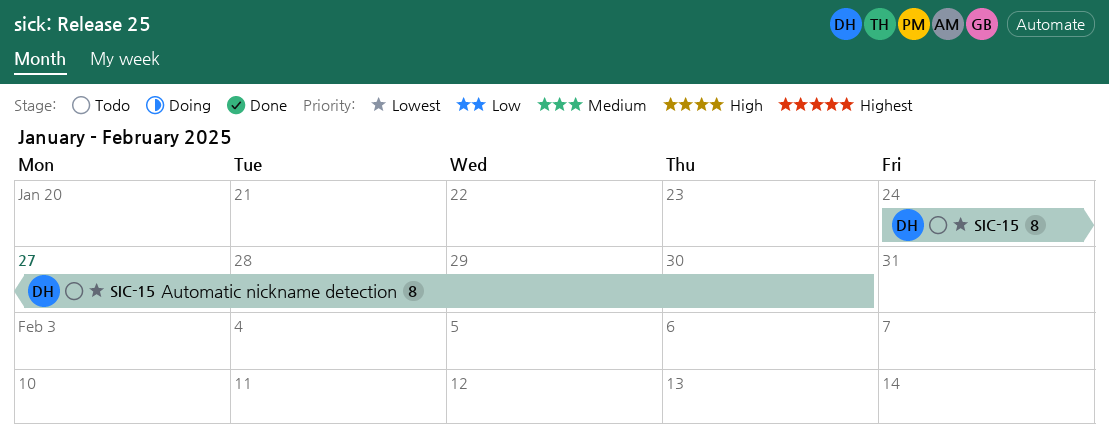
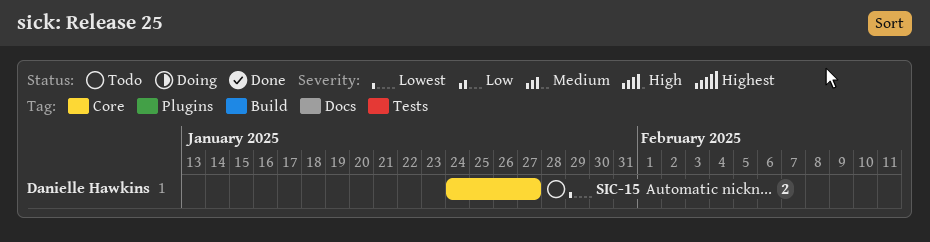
SIC-15, estimate: 8 -> 2
SIC-15, due: Jan 30 -> Jan 27

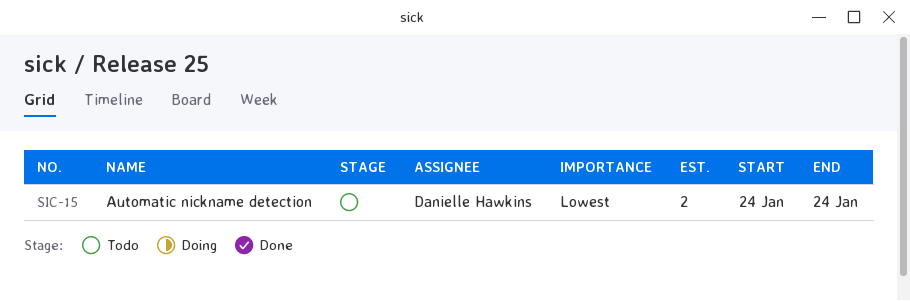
SIC-15, due: Jan 27 -> Jan 24

